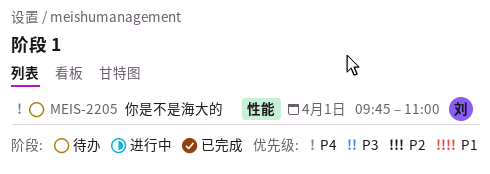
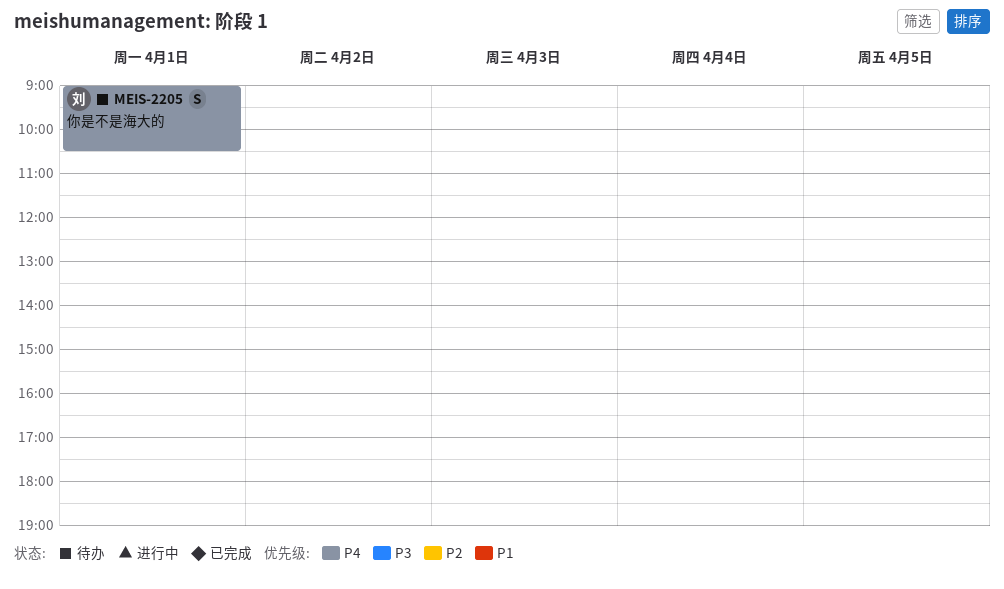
MEIS-2205, begins: 09:45 -> 09:00
MEIS-2205, ends: 11:00 -> 10:30

